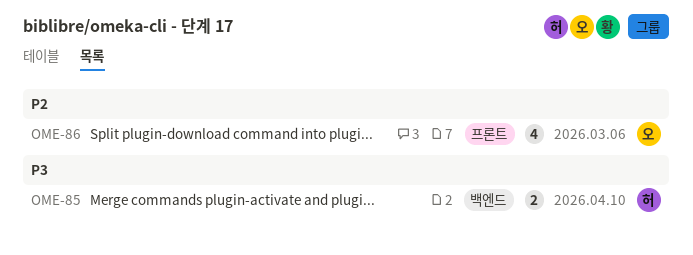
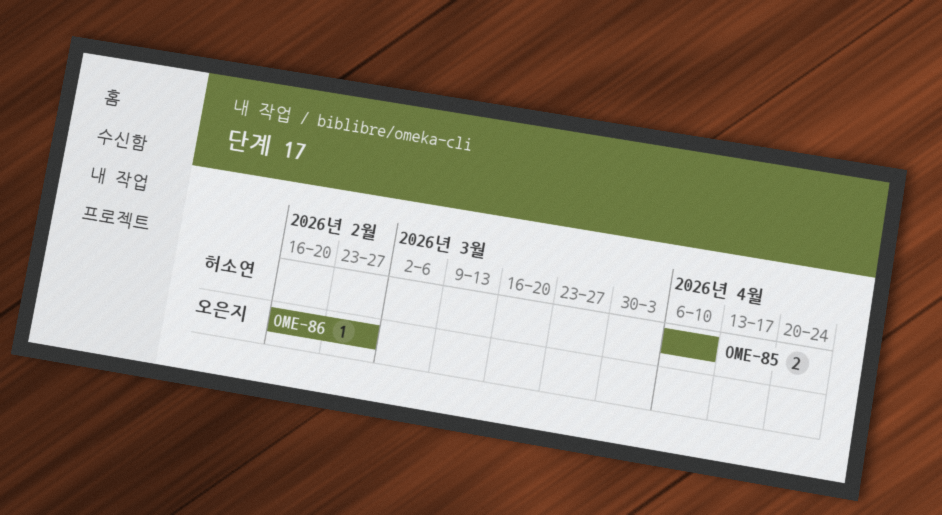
OME-86, estimate: 4 -> 1
OME-86, due: Mar 6 -> Feb 27

